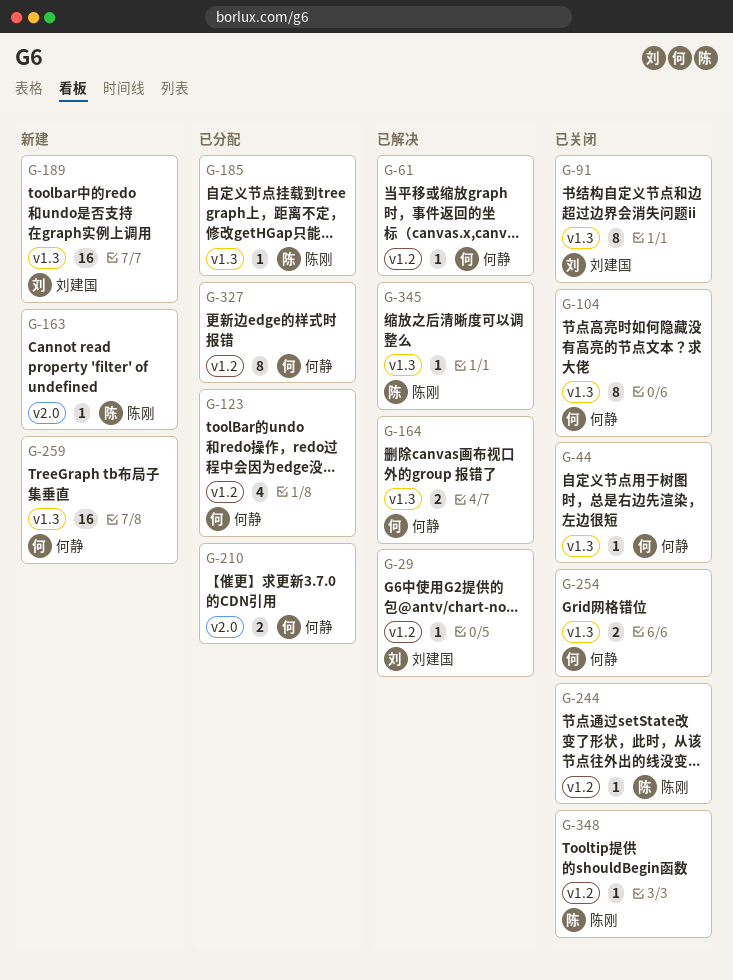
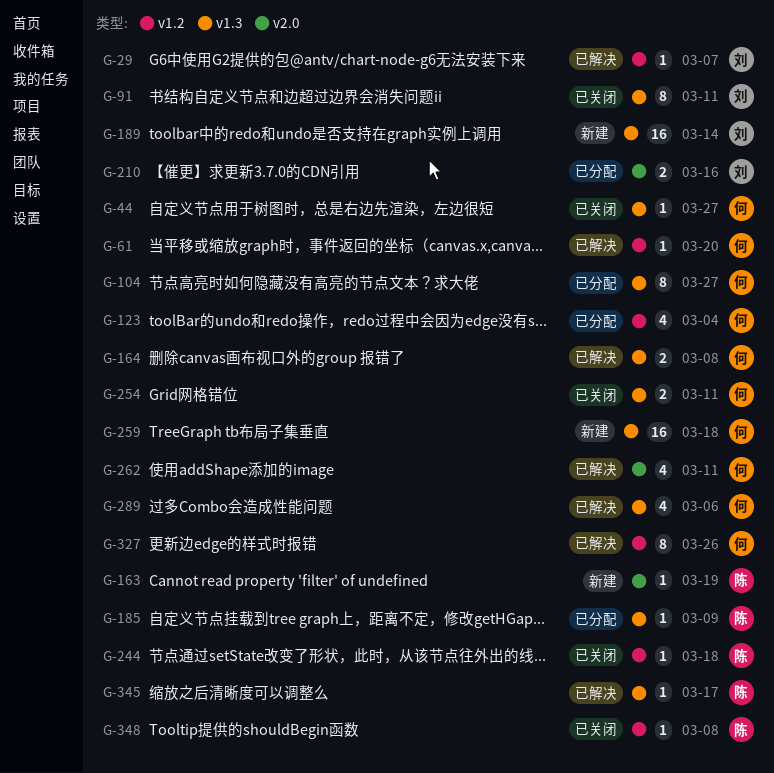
G-104, status: 已关闭 -> 已分配
G-210, owner: 何静 -> 刘建国
G-262: none -> present
G-289: none -> present
G-327, status: 已分配 -> 已解决

